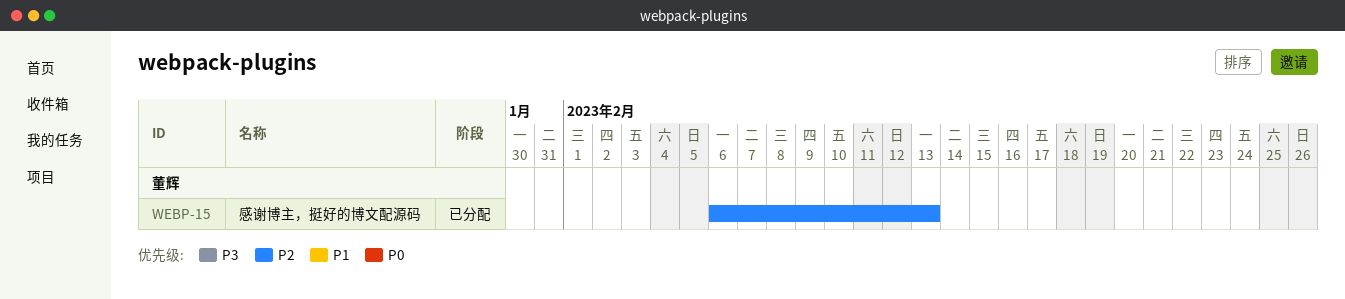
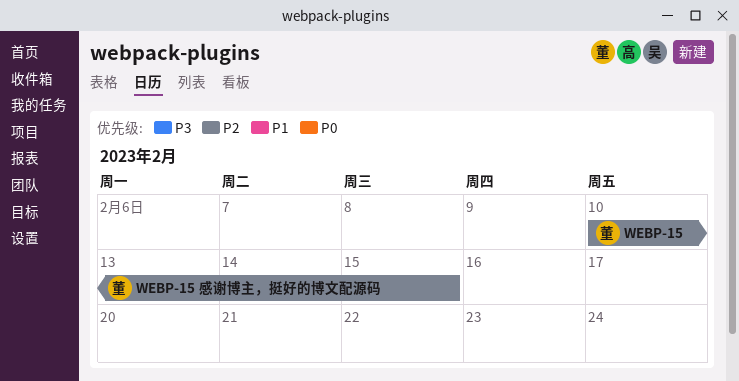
WEBP-15, start: Feb 6 -> Feb 10
WEBP-15, due: Feb 13 -> Feb 15

